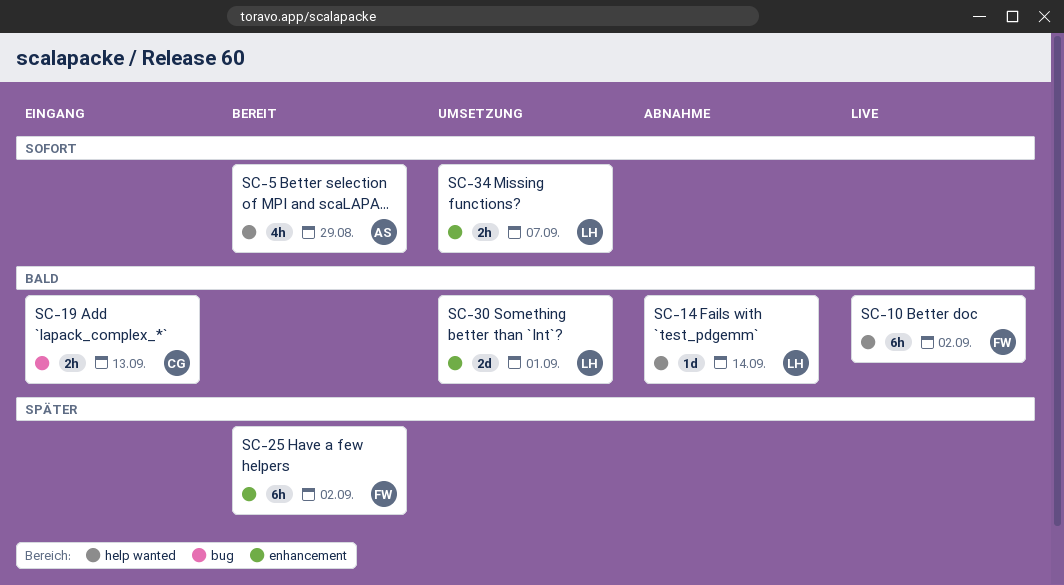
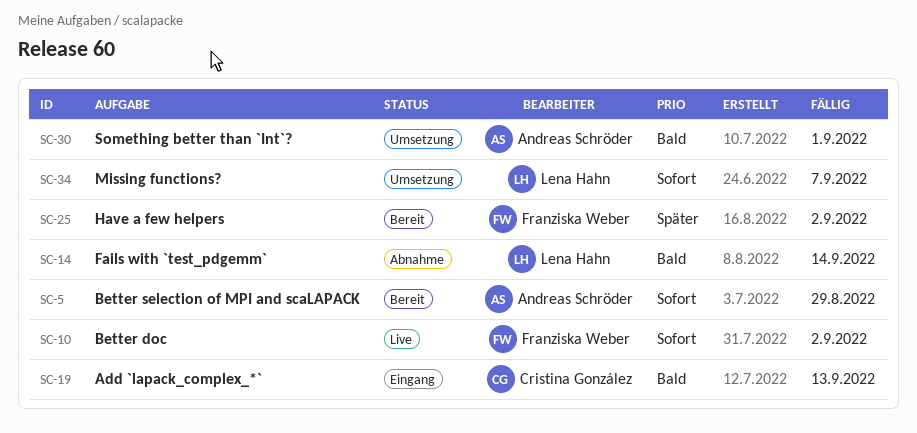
SC-10, priority: Bald -> Sofort
SC-30, owner: Lena Hahn -> Andreas Schröder

